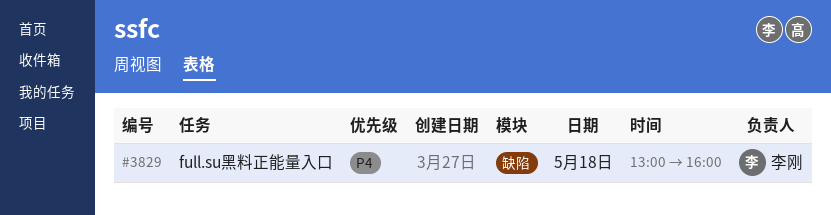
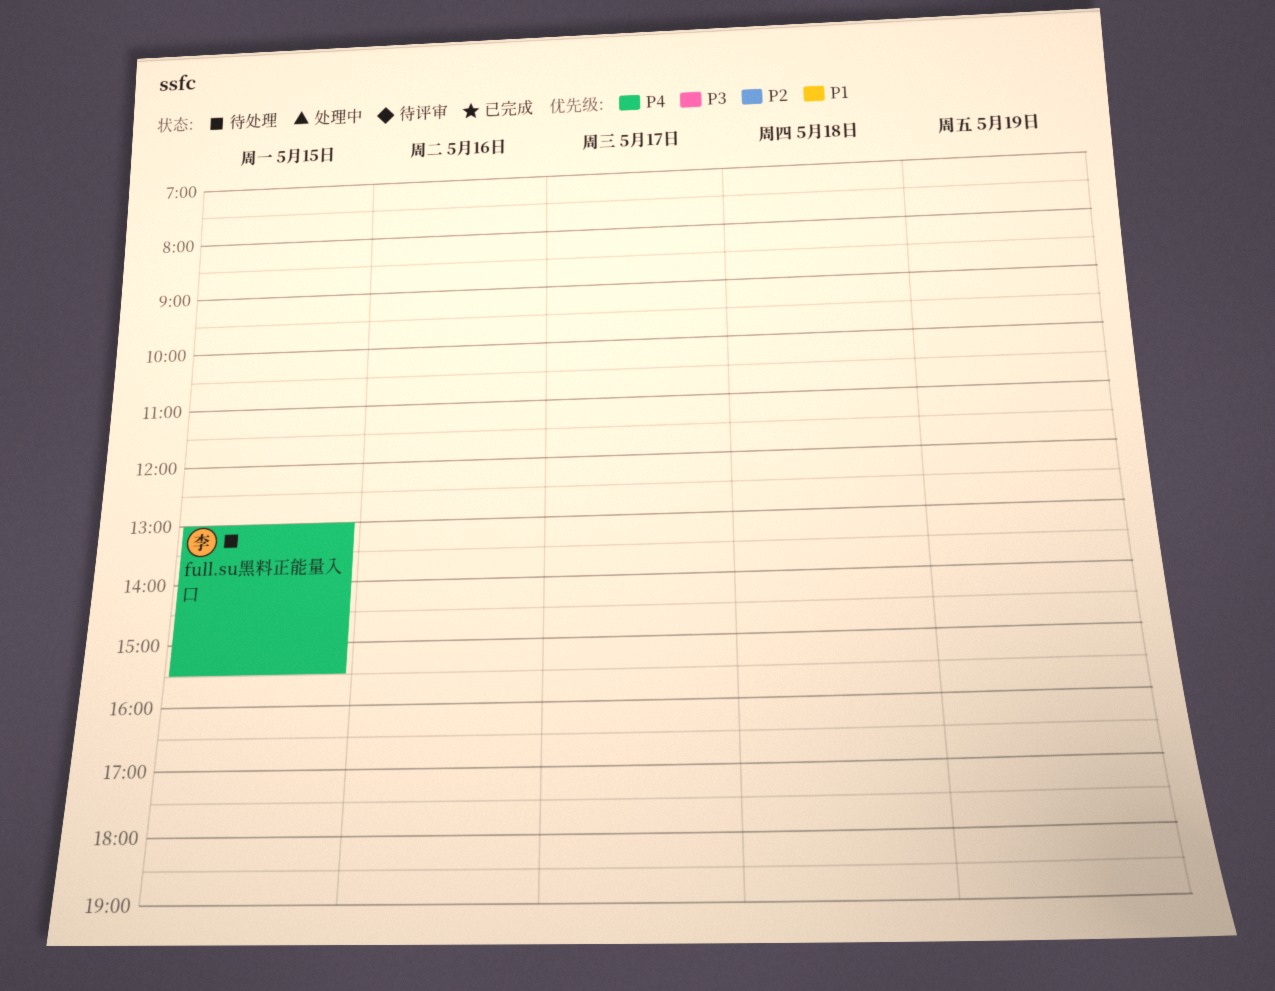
full.su黑料正能量入口, day: May 18 -> May 15
full.su黑料正能量入口, ends: 16:00 -> 15:30

